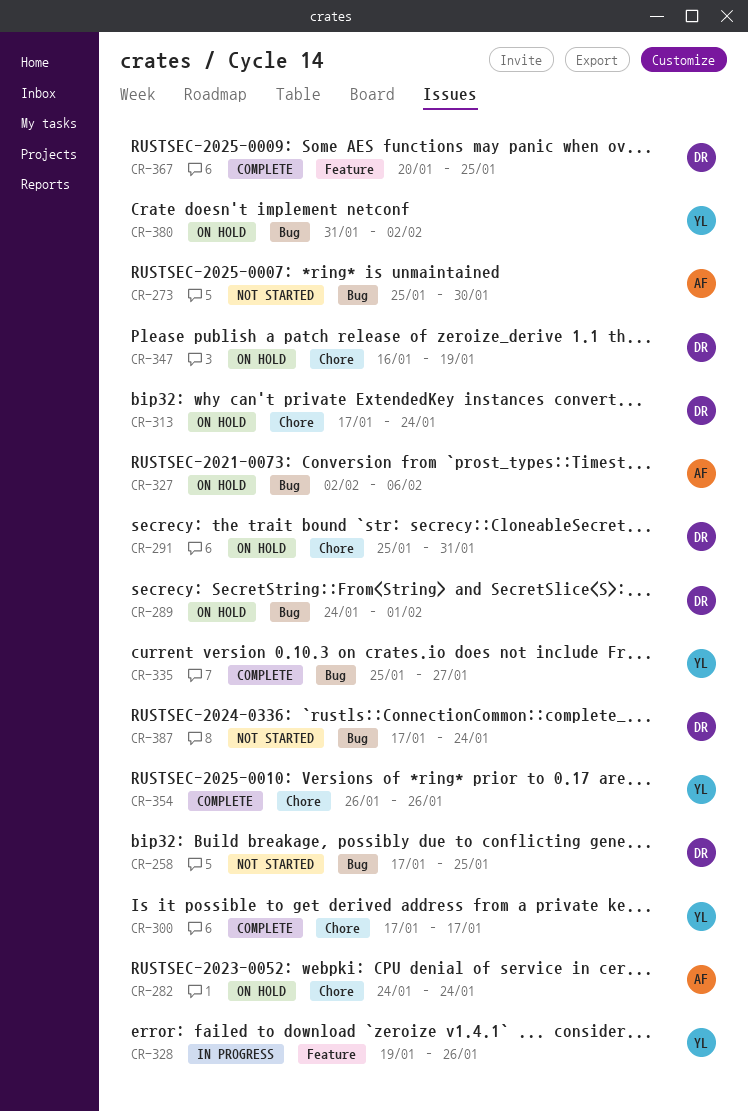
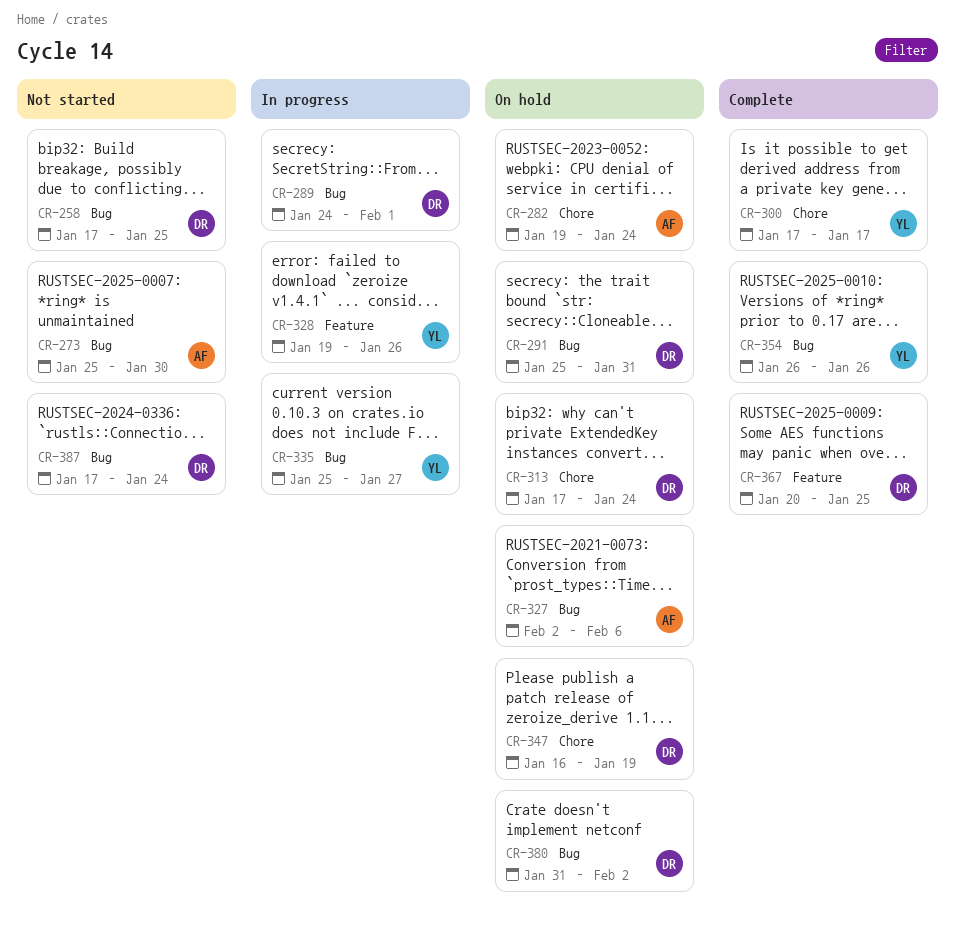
CR-282, start: Jan 24 -> Jan 19
CR-289, status: On hold -> In progress
CR-291, label: Chore -> Bug
CR-335, status: Complete -> In progress
CR-354, label: Chore -> Bug
CR-380, owner: YL -> DR

